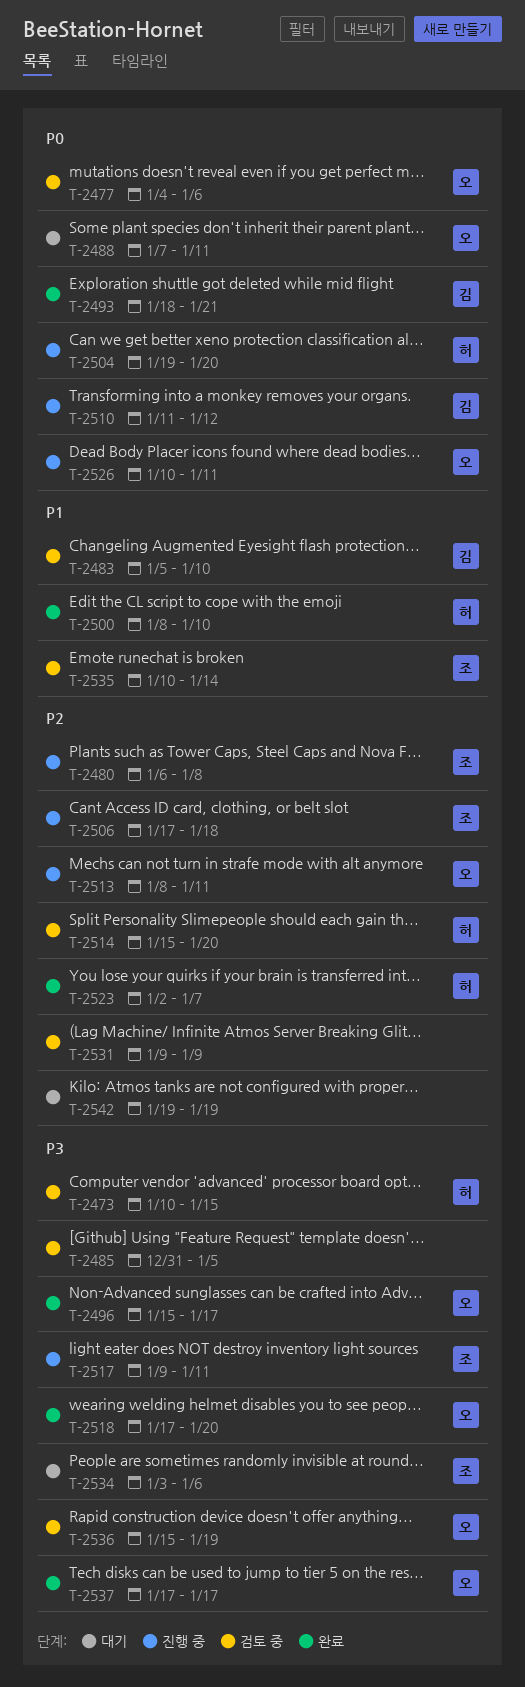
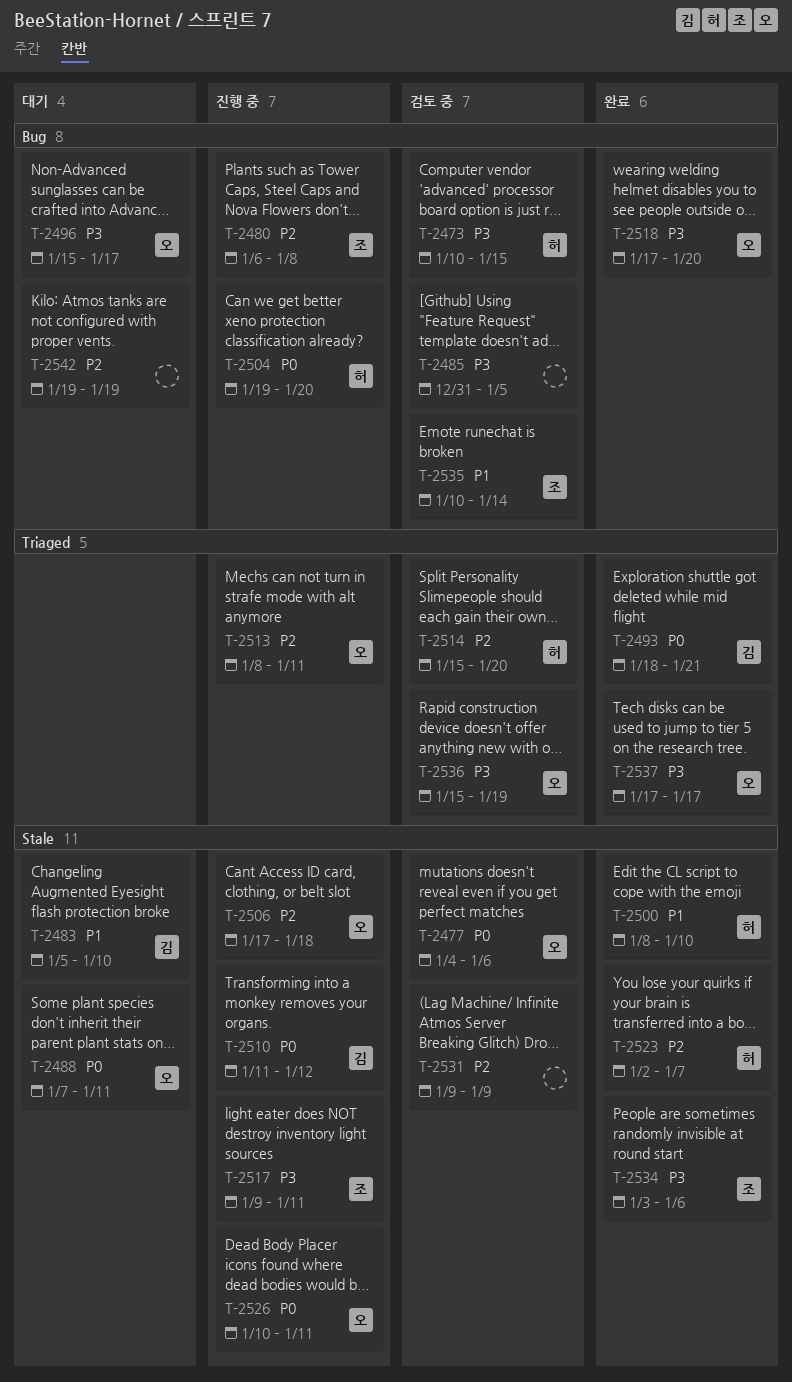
T-2483, status: 검토 중 -> 대기
T-2496, status: 완료 -> 대기
T-2506, owner: 조 -> 오
T-2534, status: 대기 -> 완료

